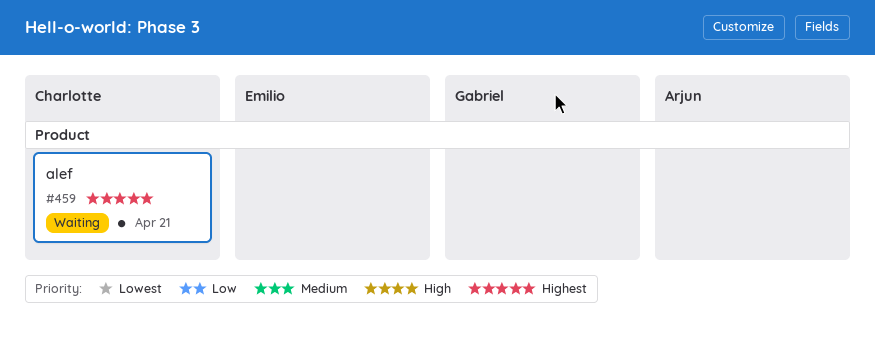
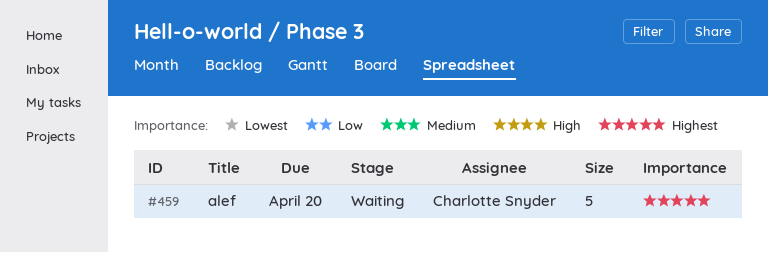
#459, estimate: 1 -> 5
#459, due: Apr 21 -> Apr 20

